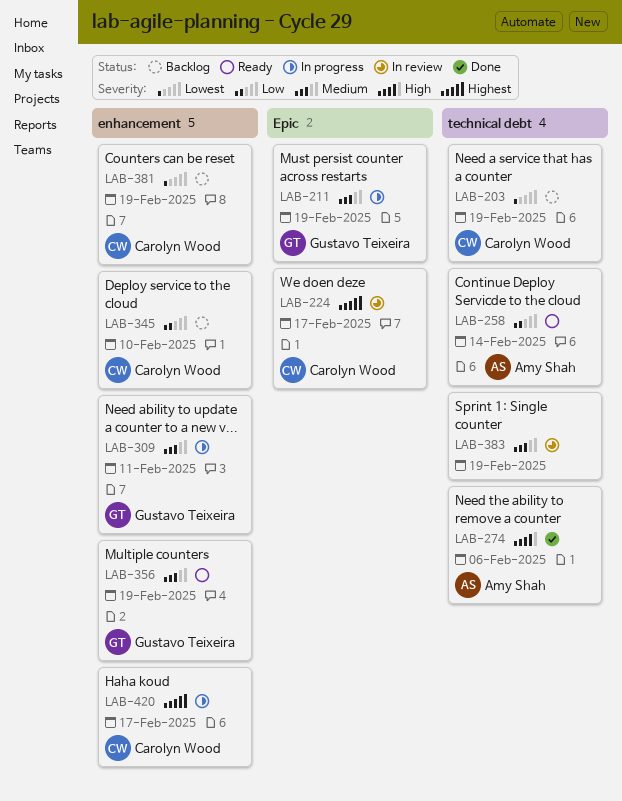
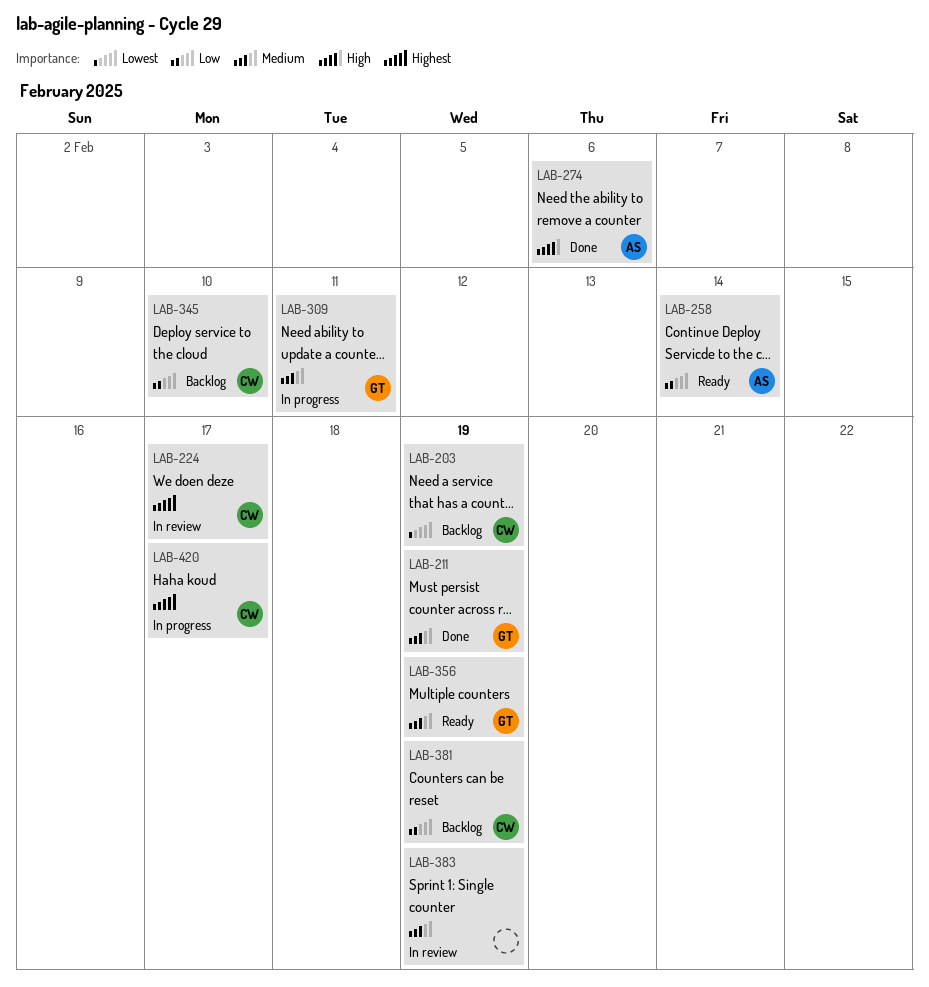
LAB-211, status: In progress -> Done
LAB-381, priority: Lowest -> Low

